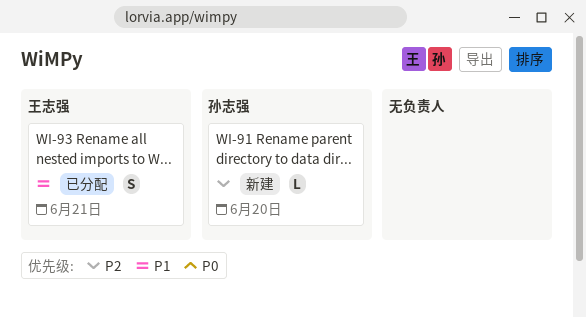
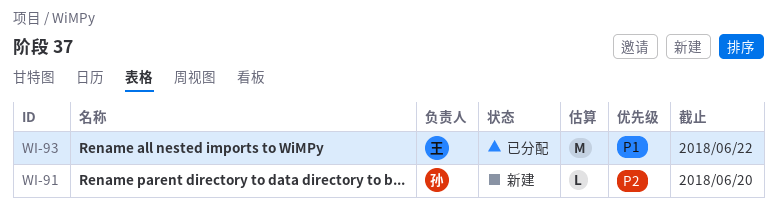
WI-93, estimate: S -> M
WI-93, due: Jun 21 -> Jun 22

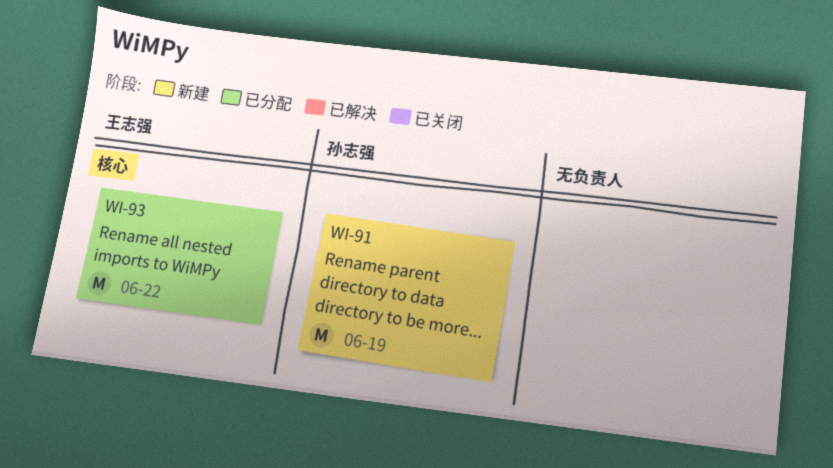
WI-91, estimate: L -> M
WI-91, due: Jun 20 -> Jun 19

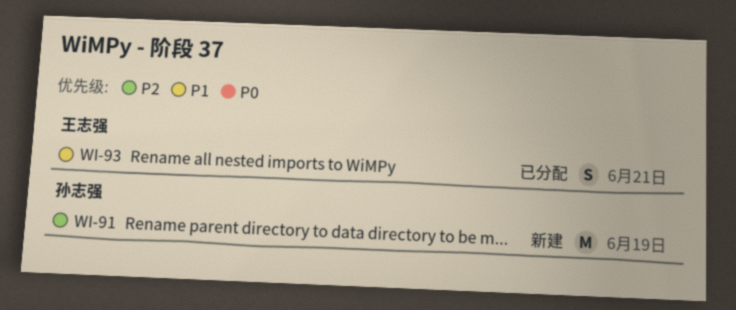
WI-93, estimate: M -> S
WI-93, due: Jun 22 -> Jun 21

